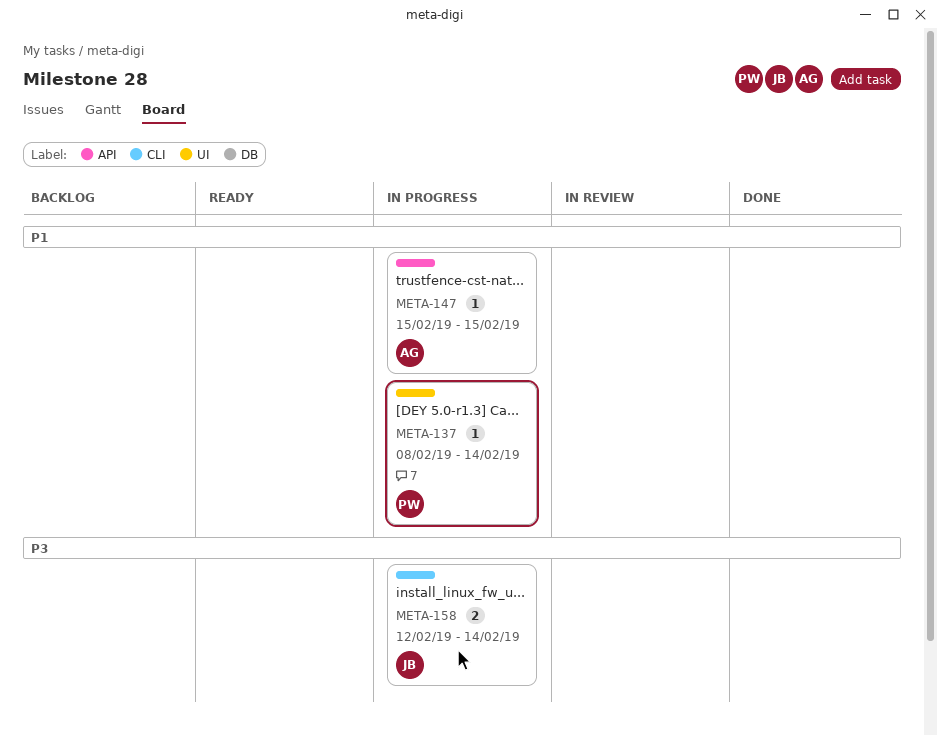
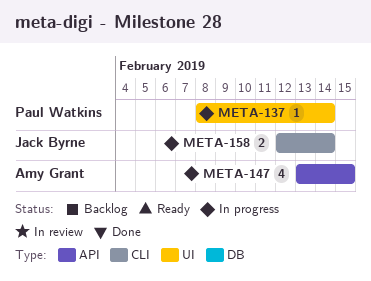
META-147, estimate: 1 -> 4
META-147, start: Feb 15 -> Feb 13

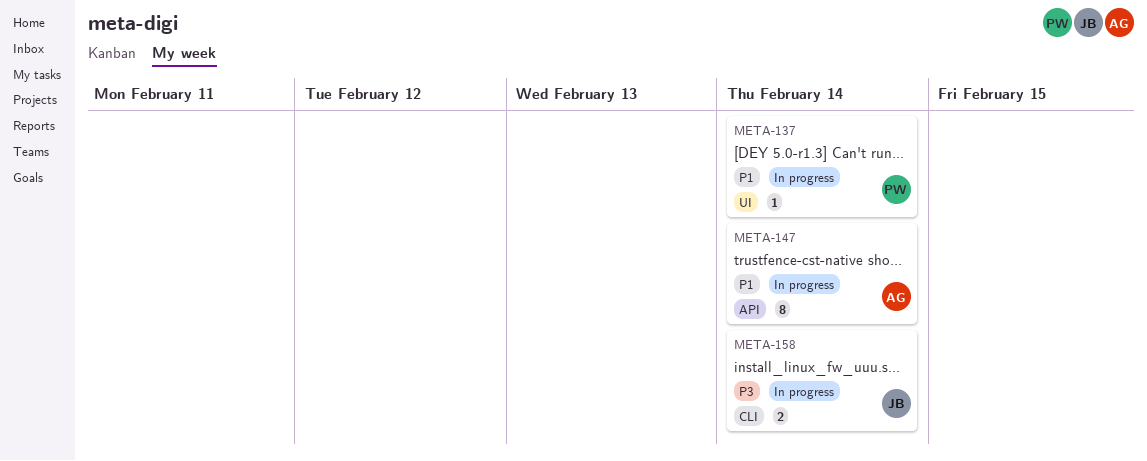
META-147, estimate: 4 -> 8
META-147, due: Feb 15 -> Feb 14

